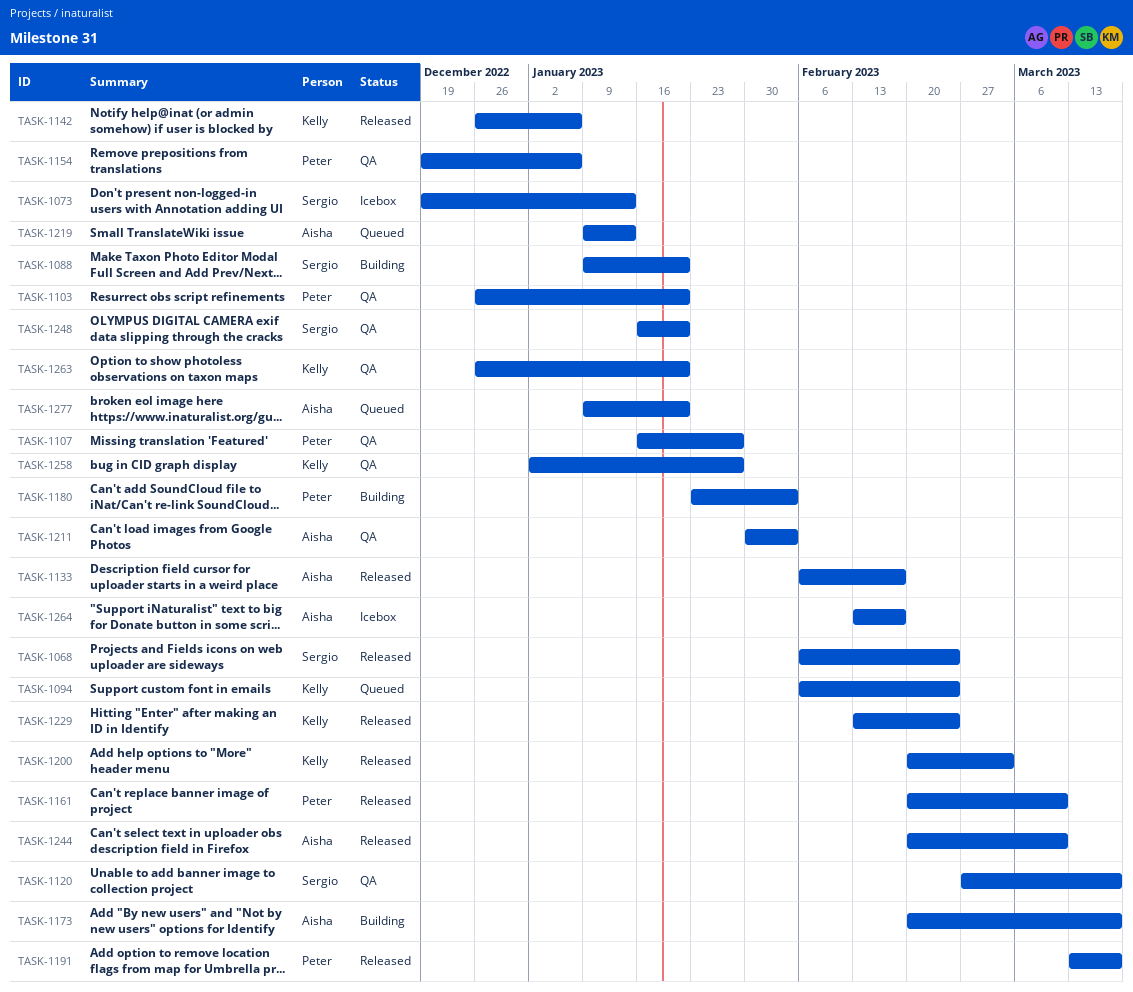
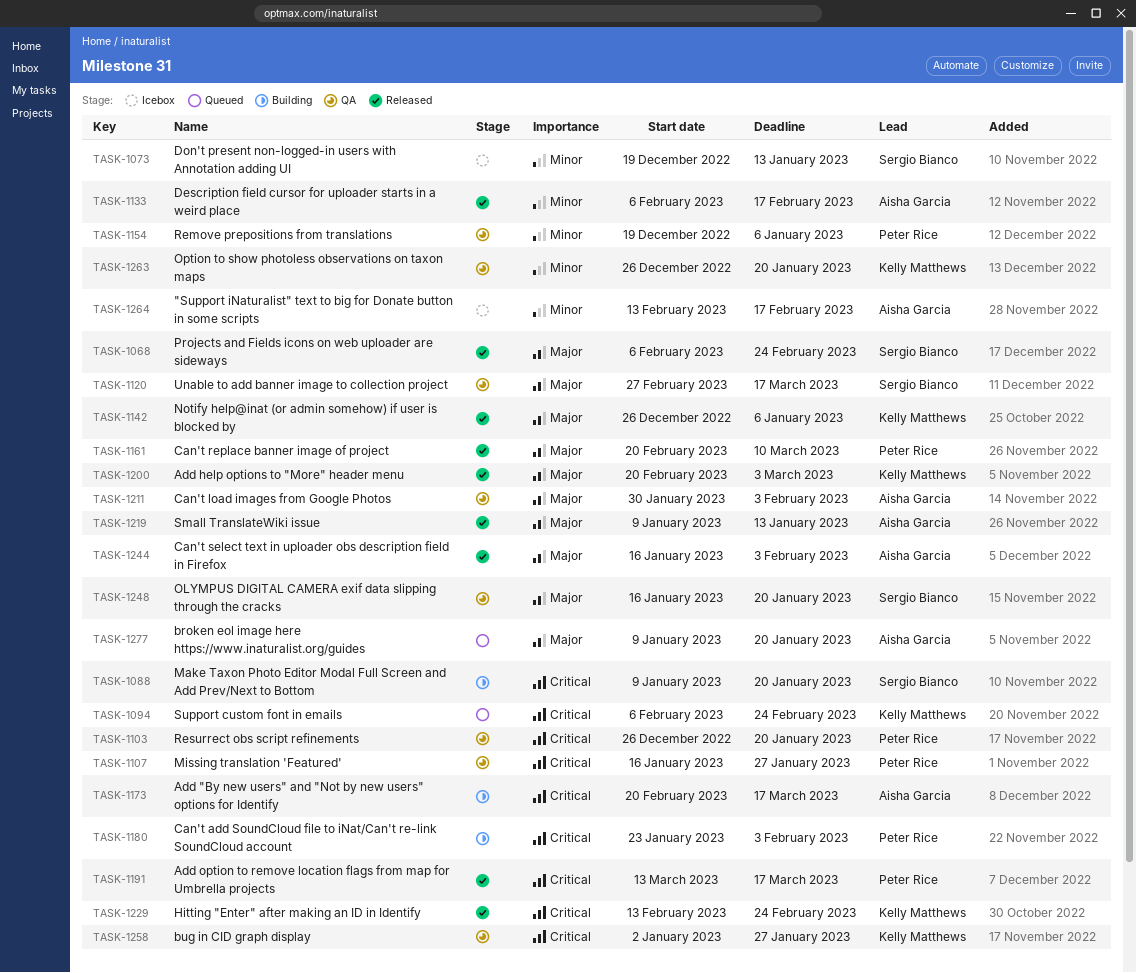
TASK-1219, status: Queued -> Released
TASK-1244, start: Feb 20 -> Jan 16
TASK-1244, due: Mar 10 -> Feb 3

